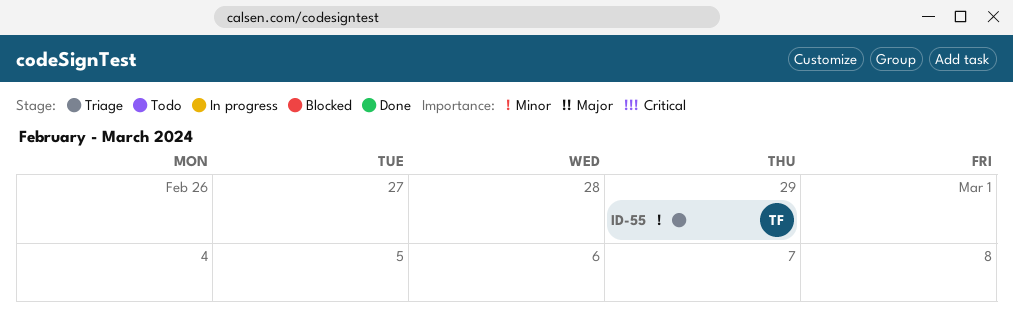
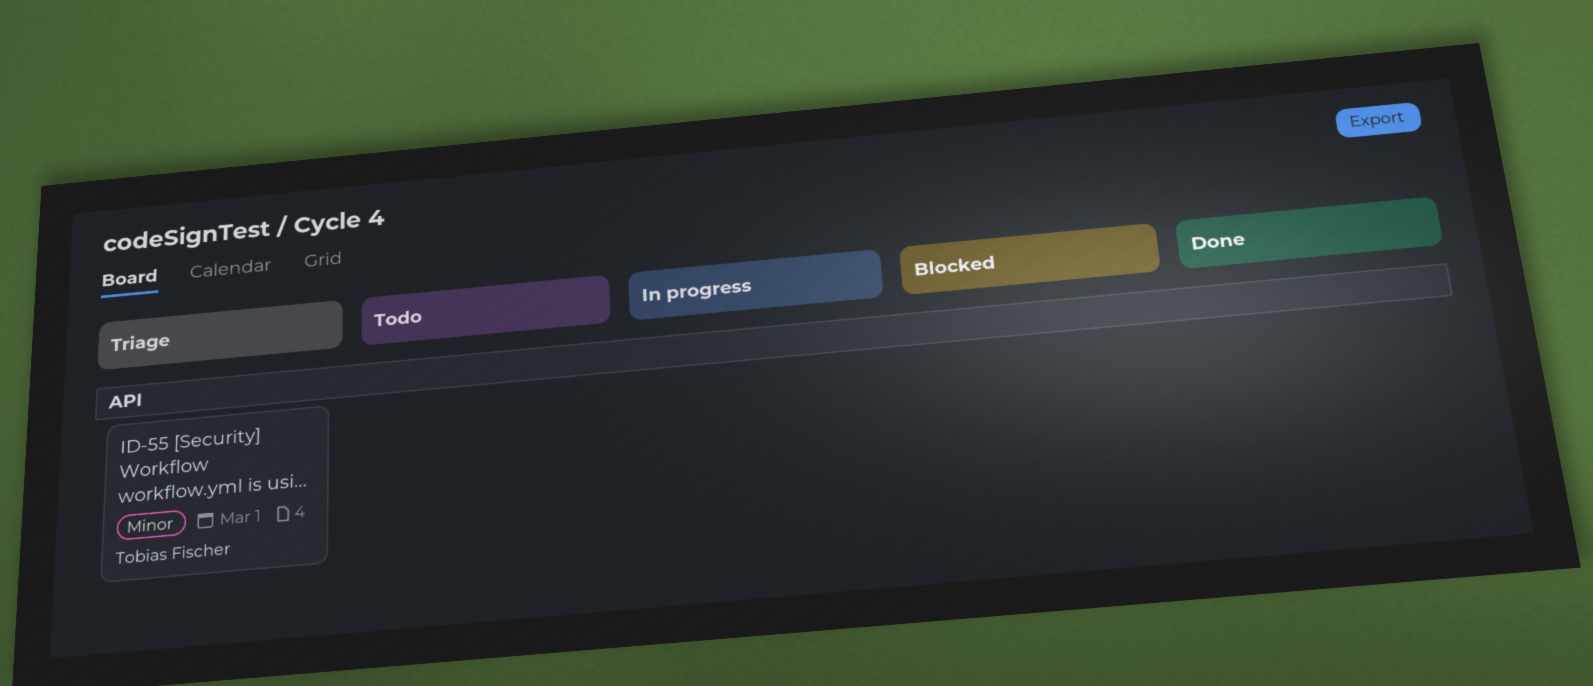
ID-55, due: Feb 29 -> Mar 1

